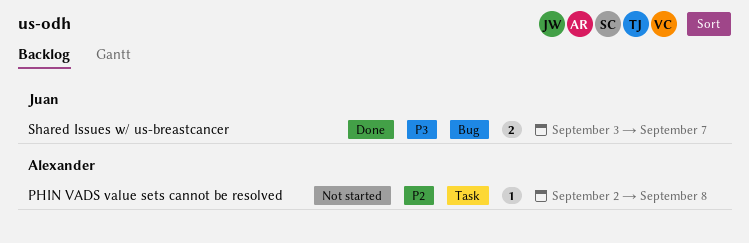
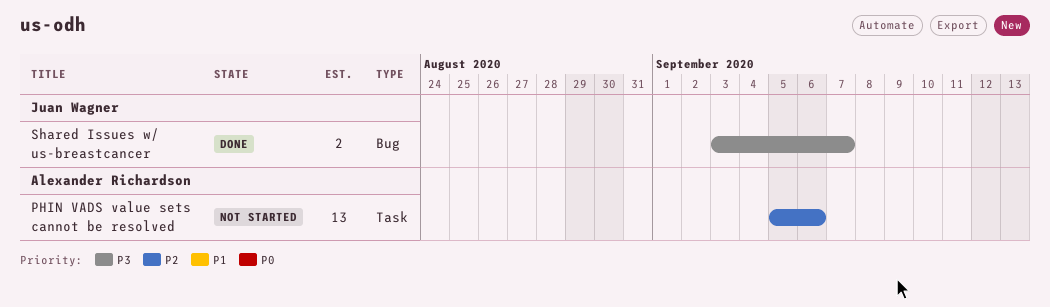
PHIN VADS value sets cannot be resolved, estimate: 1 -> 13
PHIN VADS value sets cannot be resolved, start: Sep 2 -> Sep 5
PHIN VADS value sets cannot be resolved, due: Sep 8 -> Sep 6

